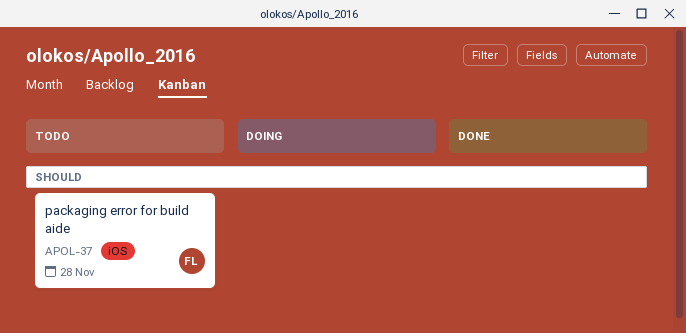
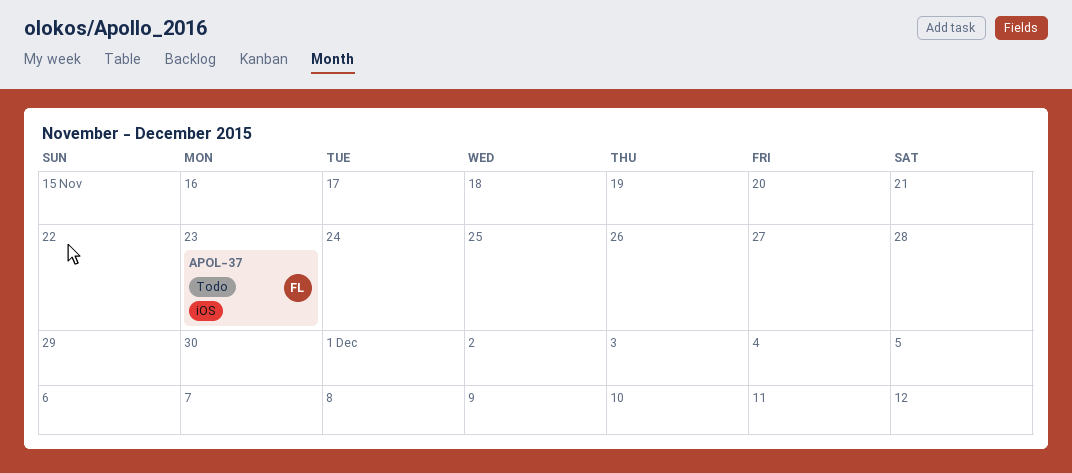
APOL-37, due: Nov 28 -> Nov 23

